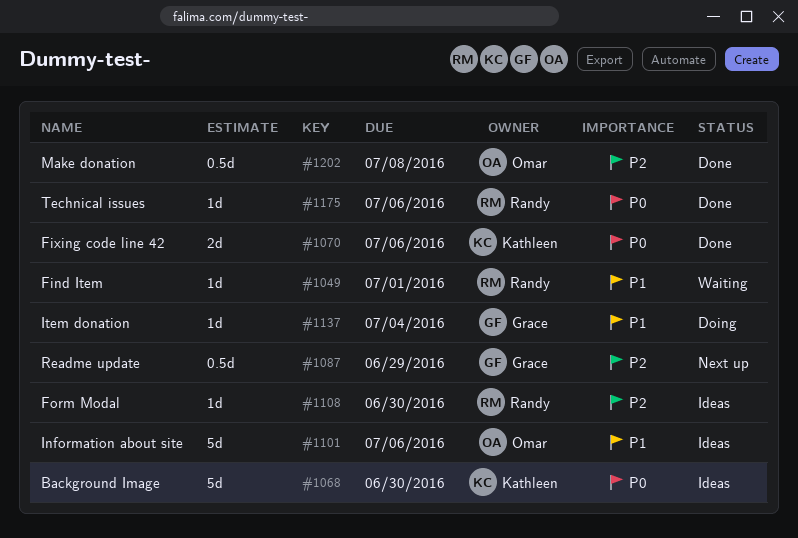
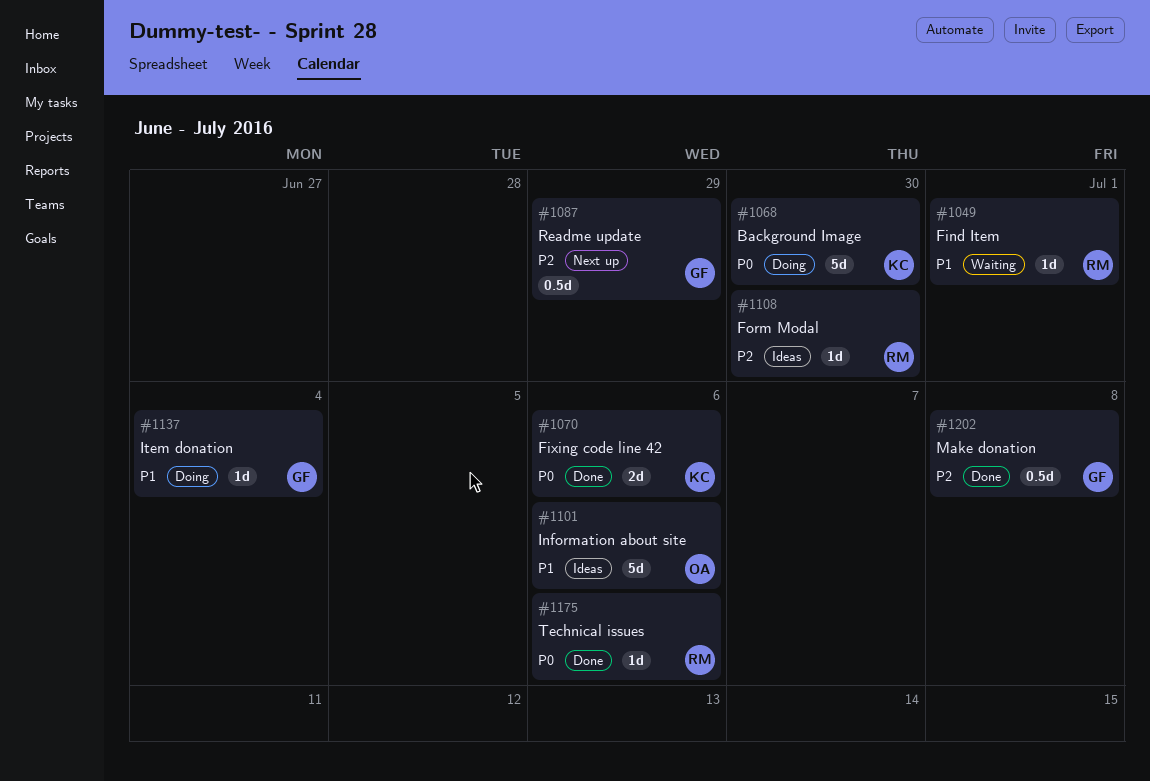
#1068, status: Ideas -> Doing
#1202, owner: Omar -> Grace

